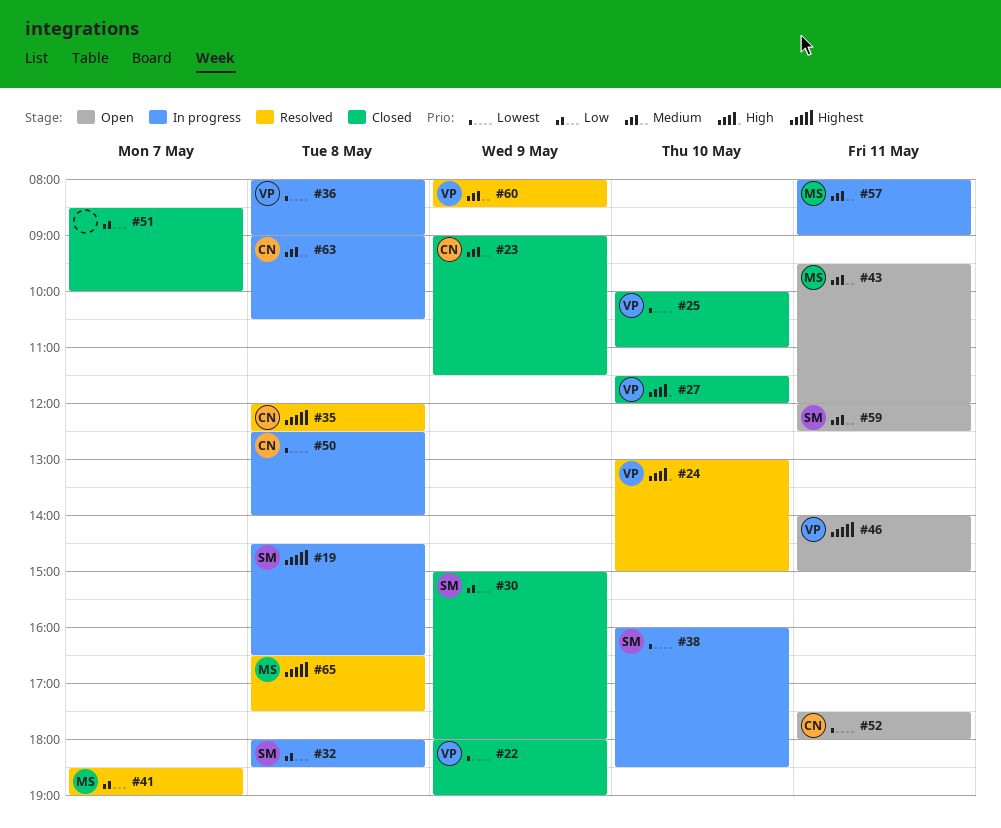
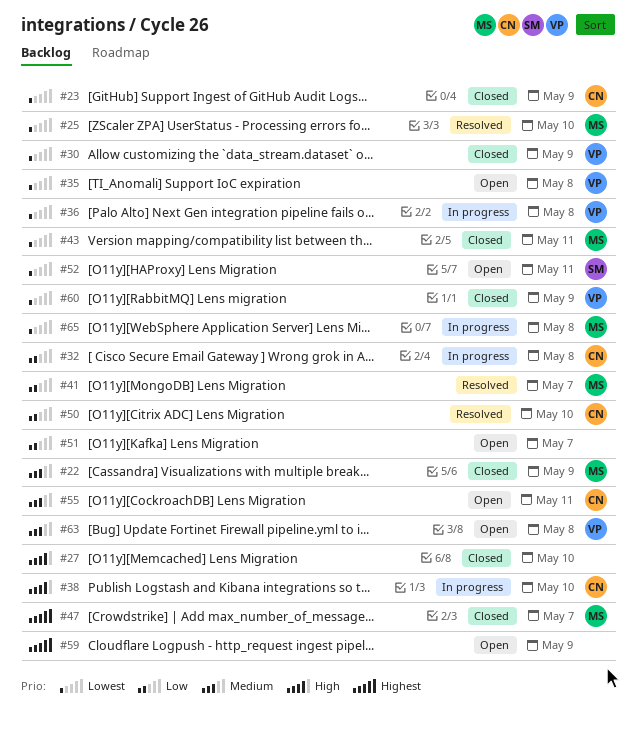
#19: present -> none
#22, owner: VP -> MS
#22, priority: Lowest -> Medium
#23, priority: Medium -> Lowest
#24: present -> none
#25, status: Closed -> Resolved
#25, owner: VP -> MS
#27, owner: VP -> none
#30, owner: SM -> VP
#30, priority: Low -> Lowest
#32, owner: SM -> CN
#35, status: Resolved -> Open
#35, owner: CN -> VP
#35, priority: Highest -> Lowest
#38, owner: SM -> CN
#38, priority: Lowest -> High
#43, status: Open -> Closed
#43, priority: Medium -> Lowest
#46: present -> none
#47: none -> present
#50, status: In progress -> Resolved
#50, priority: Lowest -> Low
#50, day: May 8 -> May 10
#51, status: Closed -> Open
#52, owner: CN -> SM
#55: none -> present
#57: present -> none
#59, owner: SM -> none
#59, priority: Medium -> Highest
#59, day: May 11 -> May 9
#60, status: Resolved -> Closed
#60, priority: Medium -> Lowest
#63, status: In progress -> Open
#63, owner: CN -> VP
#65, status: Resolved -> In progress
#65, priority: Highest -> Lowest

